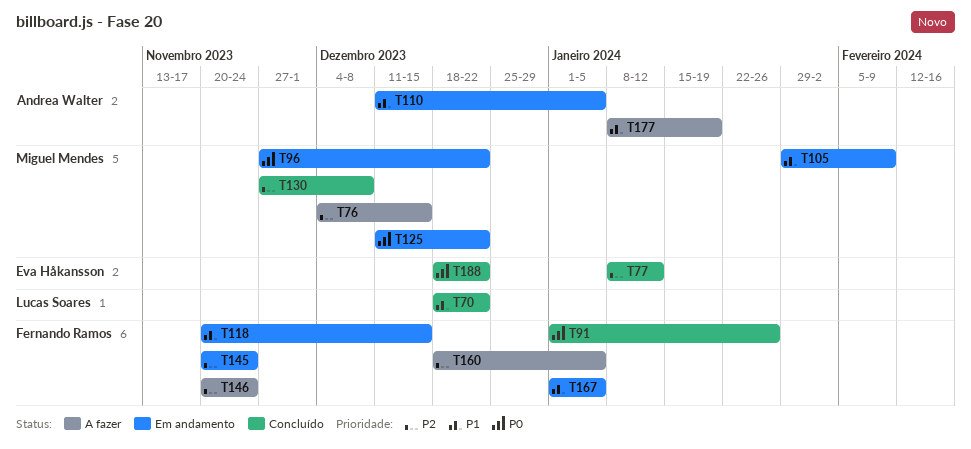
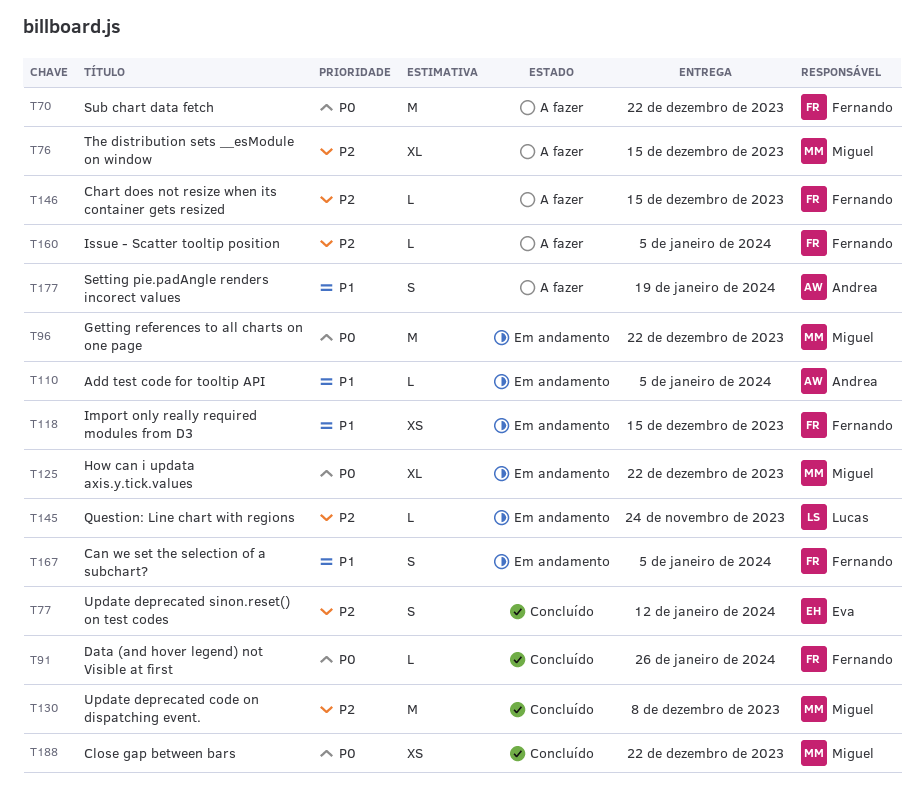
T70, status: Concluído -> A fazer
T70, owner: Lucas Soares -> Fernando Ramos
T70, priority: P1 -> P0
T105: present -> none
T145, owner: Fernando Ramos -> Lucas Soares
T146, due: Nov 24 -> Dec 15
T188, owner: Eva Håkansson -> Miguel Mendes

